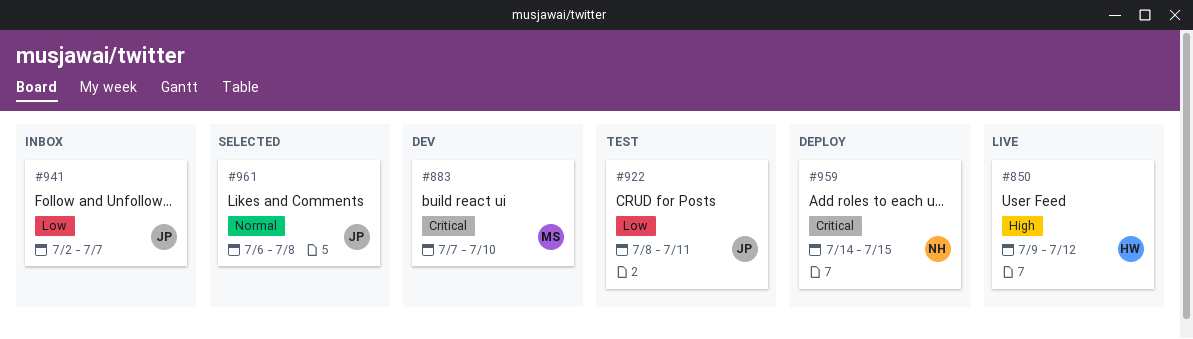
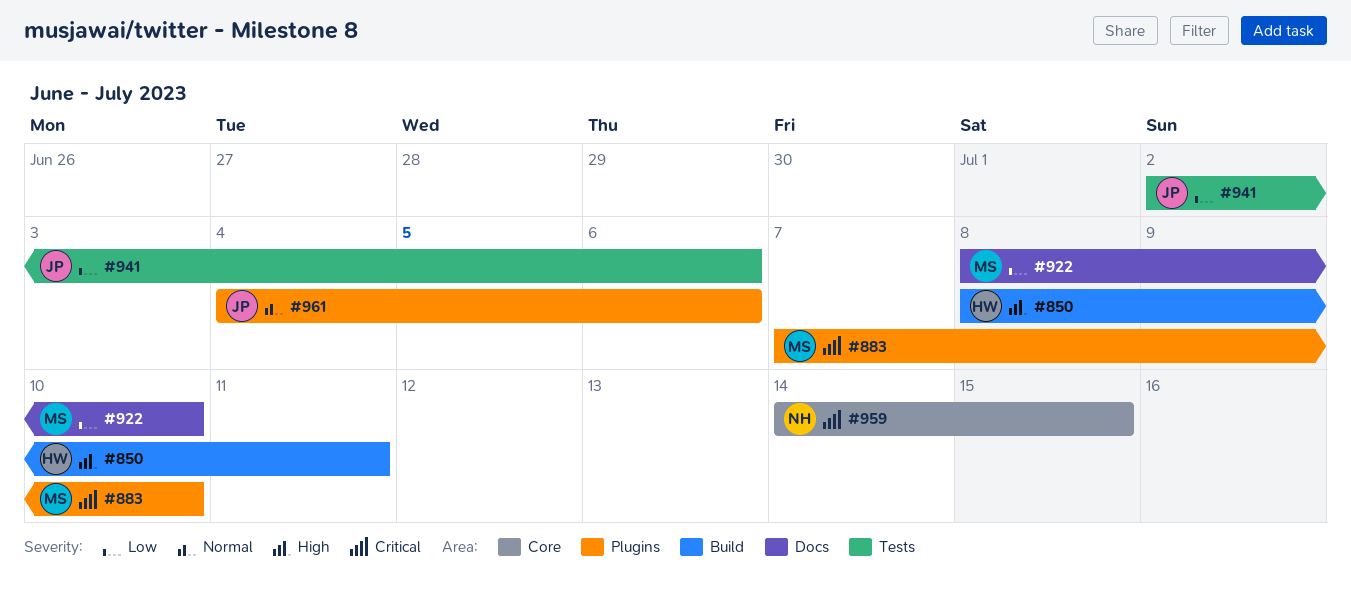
#850, start: Jul 9 -> Jul 8
#850, due: Jul 12 -> Jul 11
#922, owner: JP -> MS
#922, due: Jul 11 -> Jul 10
#941, due: Jul 7 -> Jul 6
#961, start: Jul 6 -> Jul 4
#961, due: Jul 8 -> Jul 6

